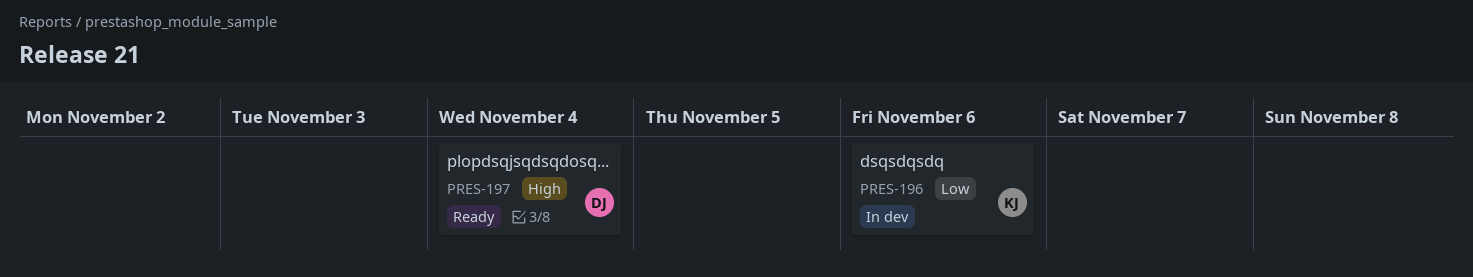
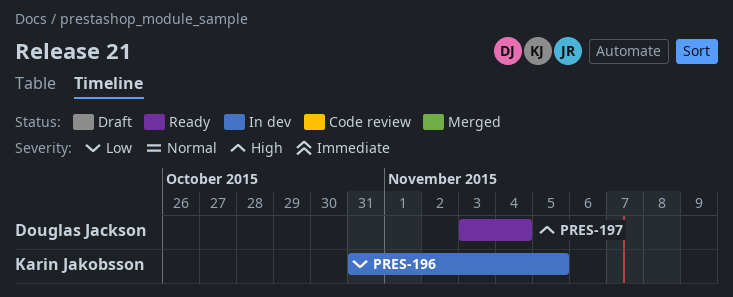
PRES-196, due: Nov 6 -> Nov 5

